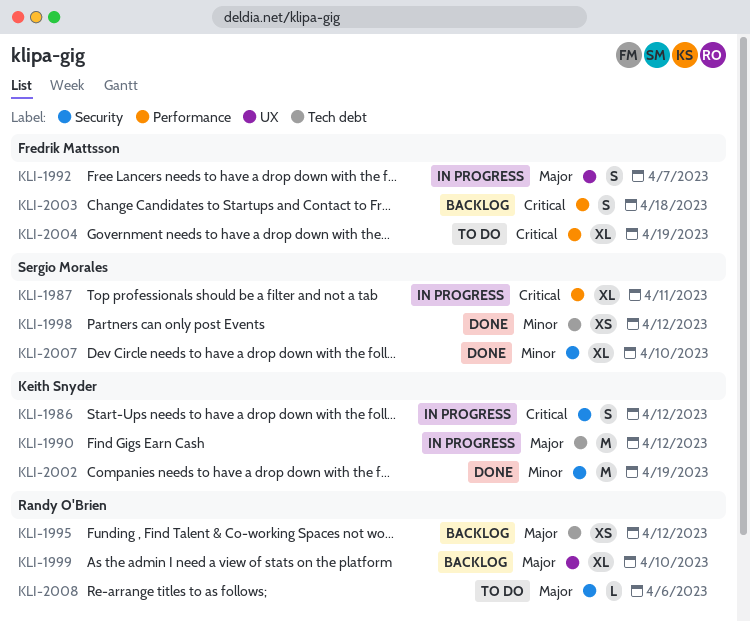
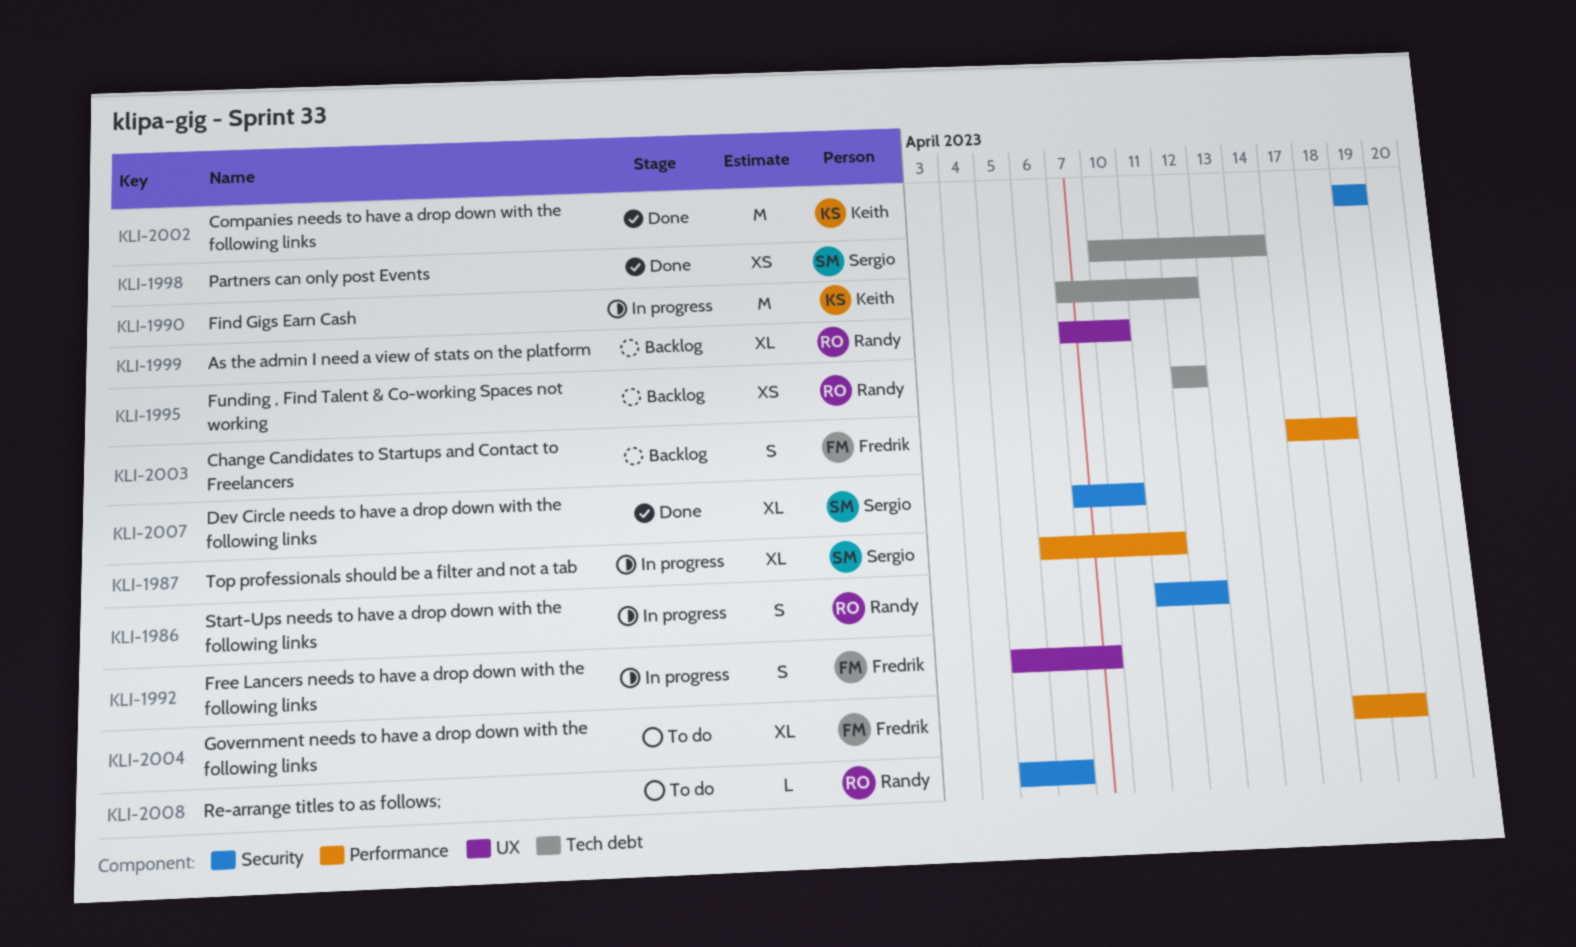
KLI-1986, owner: Keith Snyder -> Randy O'Brien
KLI-1998, due: Apr 12 -> Apr 14

